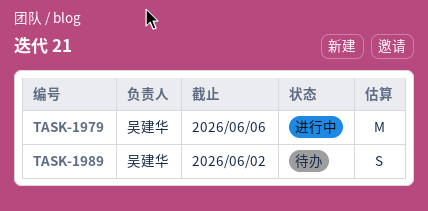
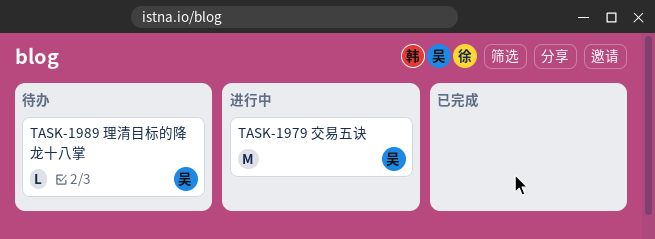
TASK-1989, estimate: S -> L

